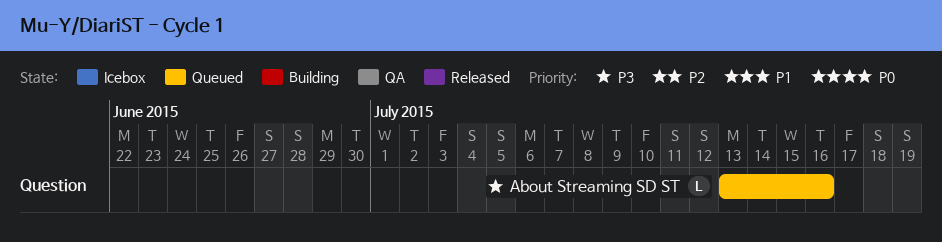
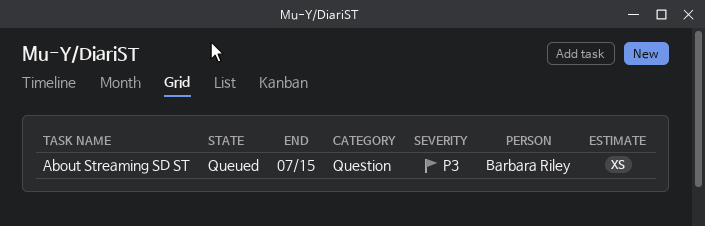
About Streaming SD ST, estimate: L -> XS
About Streaming SD ST, due: Jul 16 -> Jul 15

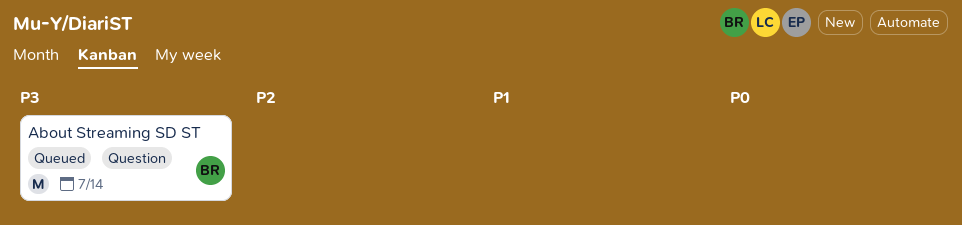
About Streaming SD ST, estimate: XS -> M
About Streaming SD ST, due: Jul 15 -> Jul 14

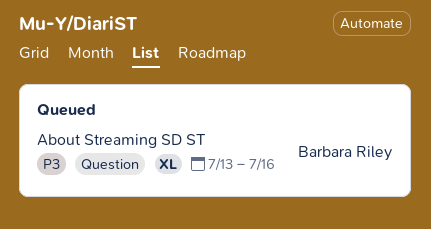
About Streaming SD ST, estimate: M -> XL
About Streaming SD ST, due: Jul 14 -> Jul 16

